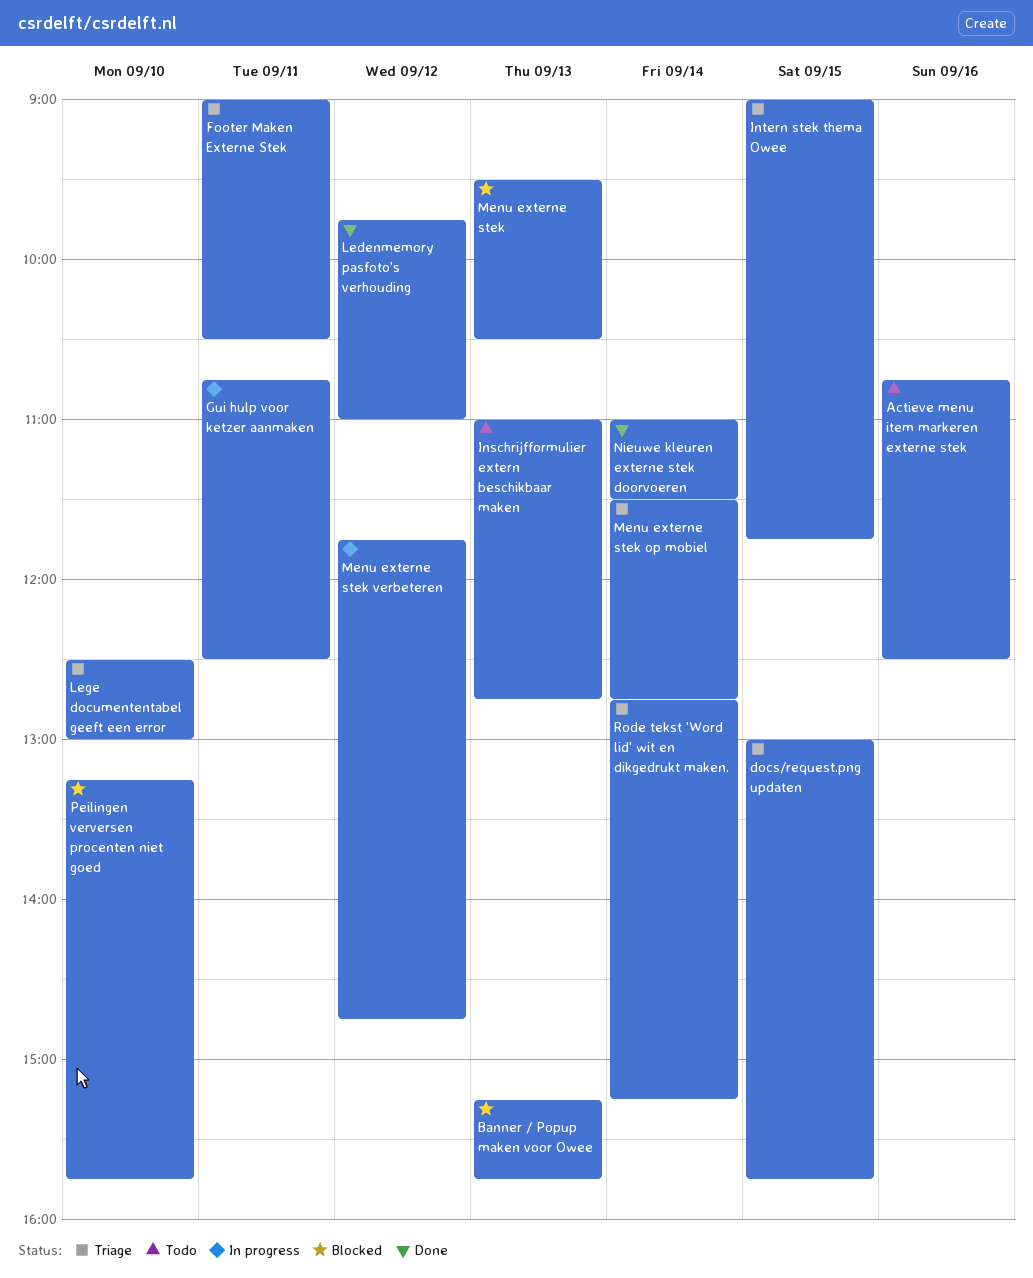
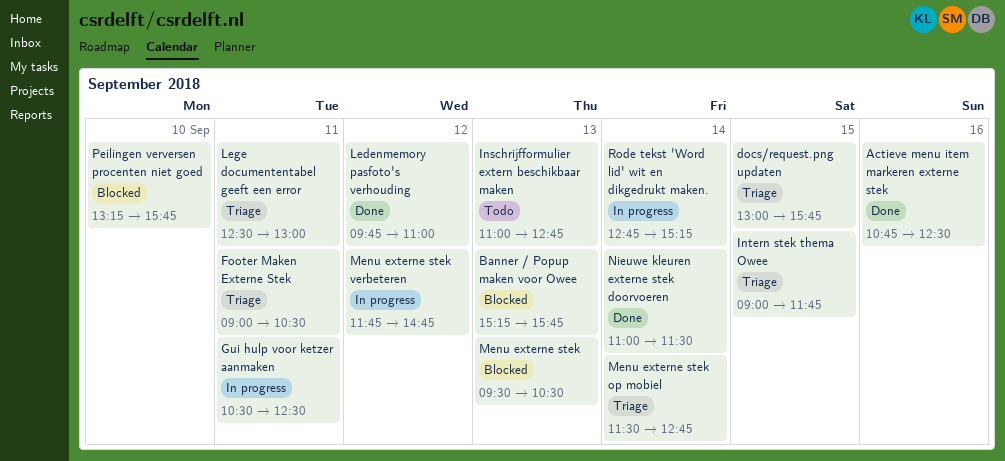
Actieve menu item markeren externe stek, status: Todo -> Done
Gui hulp voor ketzer aanmaken, begins: 10:45 -> 10:30
Lege documententabel geeft een error, day: Sep 10 -> Sep 11
Rode tekst 'Word lid' wit en dikgedrukt maken., status: Triage -> In progress

